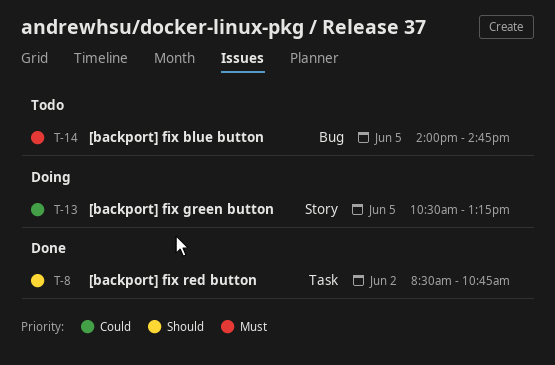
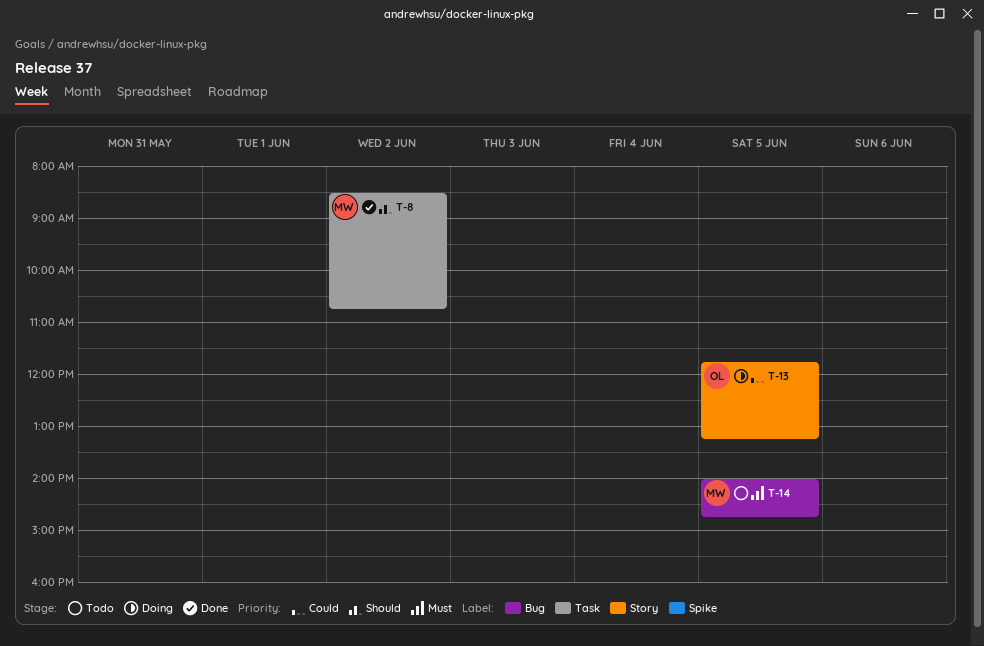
T-13, begins: 10:30 -> 11:45

